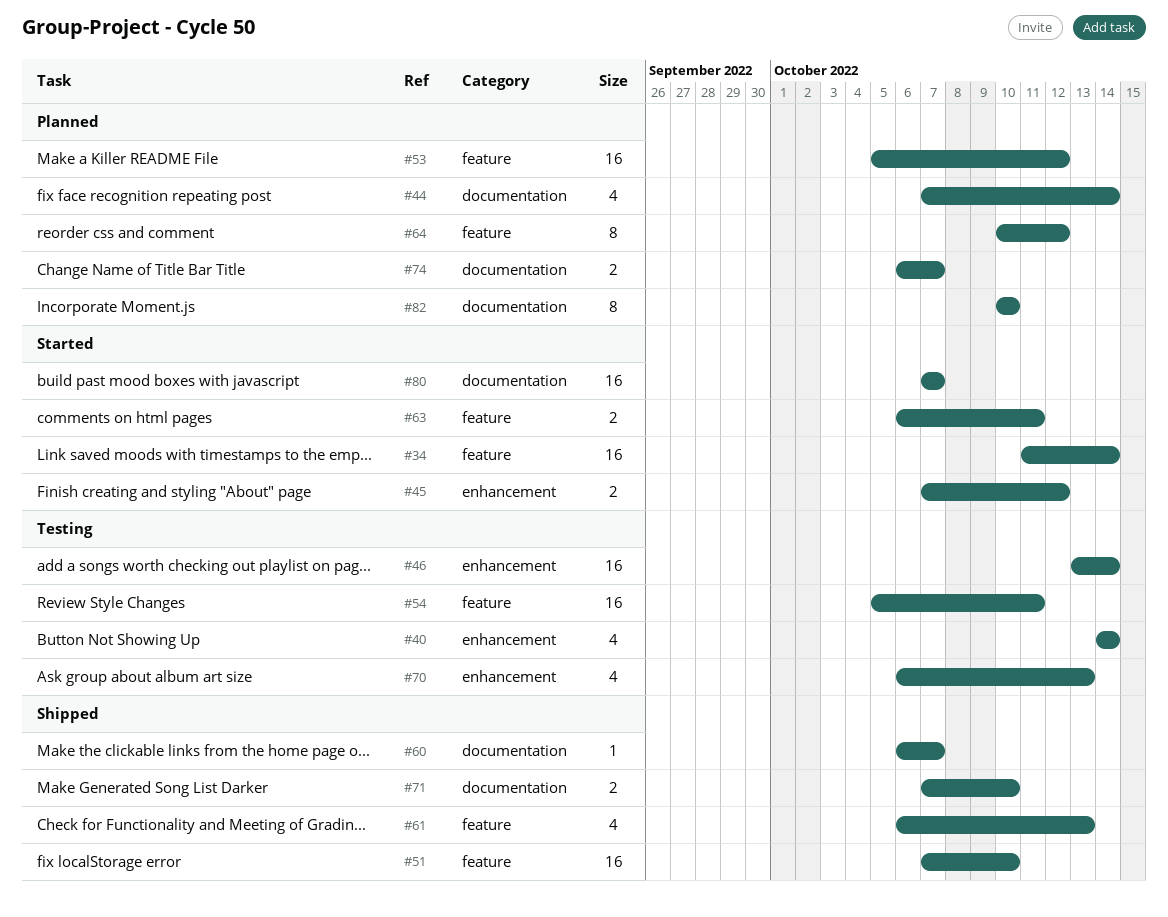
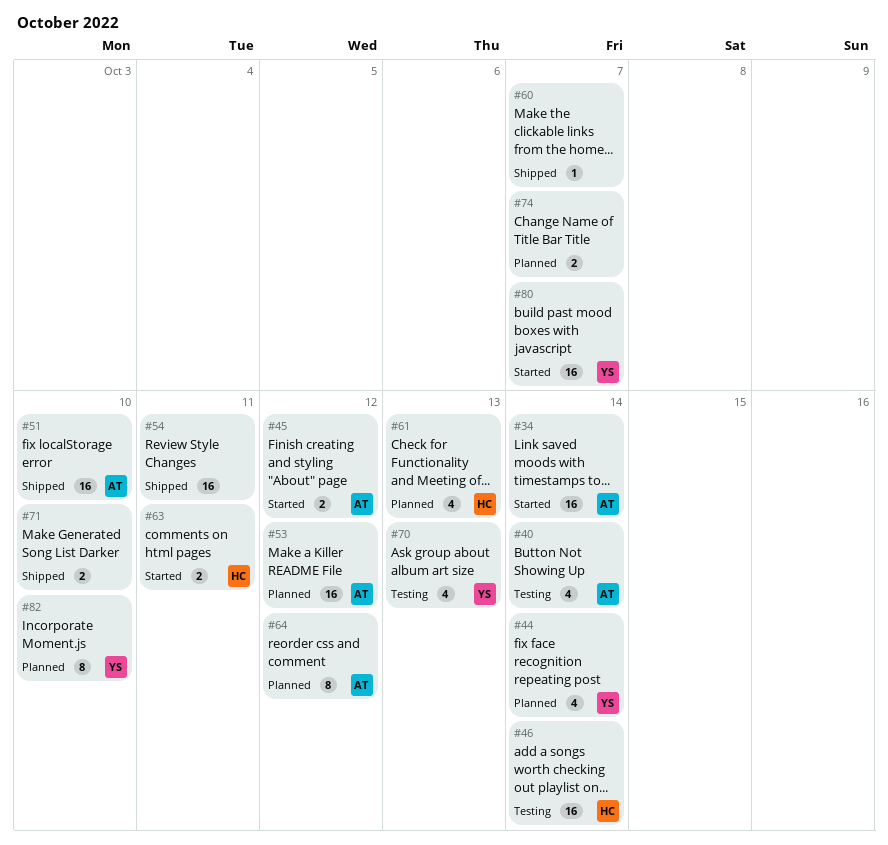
#54, status: Testing -> Shipped
#61, status: Shipped -> Planned

